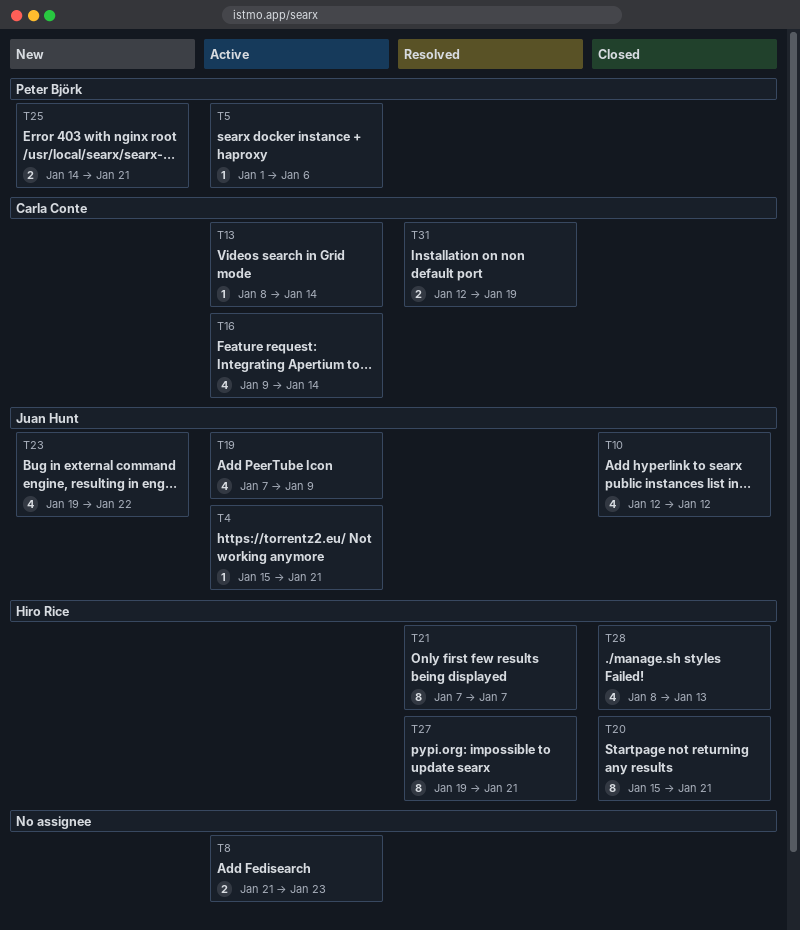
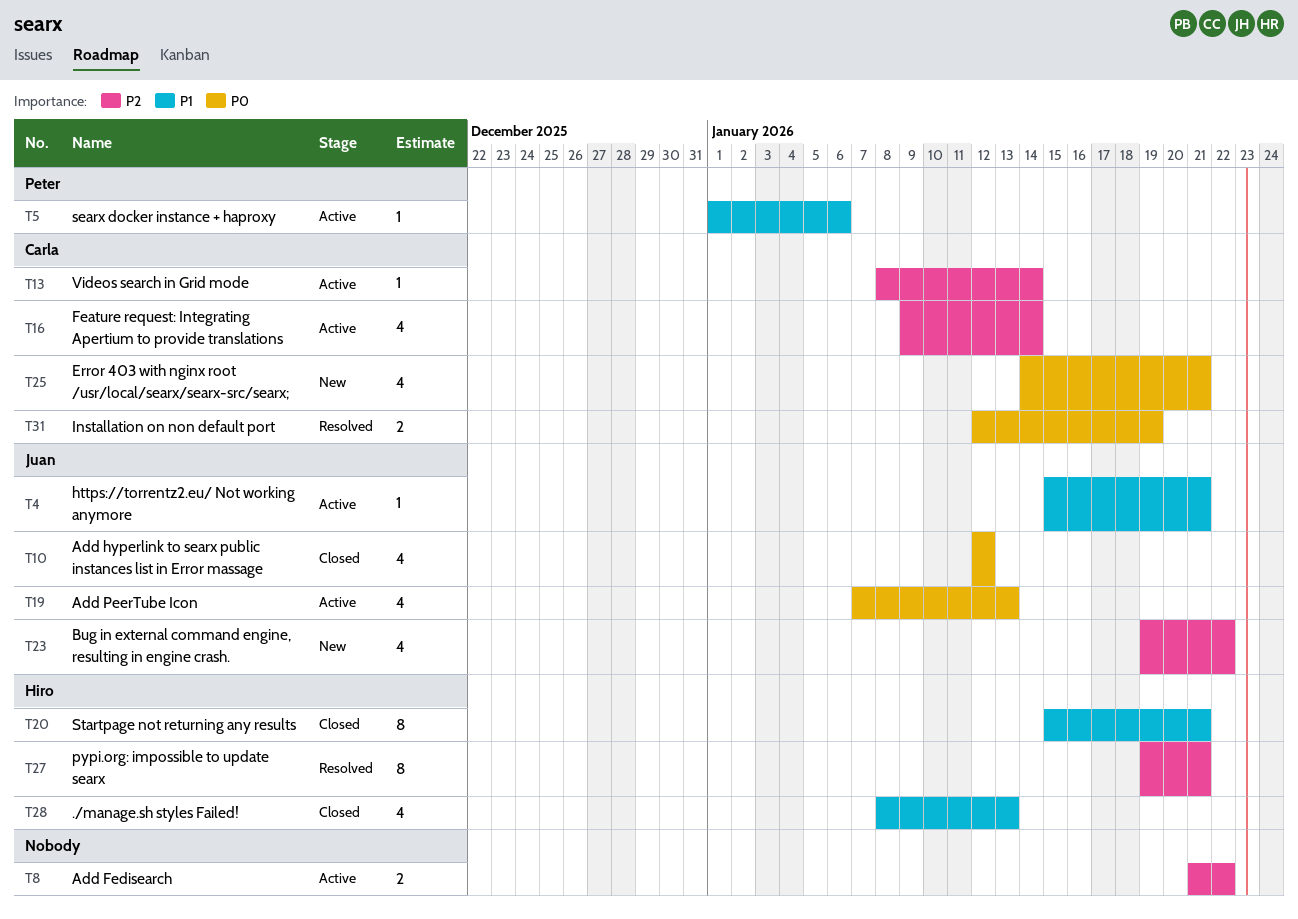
T8, due: Jan 23 -> Jan 22
T19, due: Jan 9 -> Jan 13
T21: present -> none
T25, owner: Peter Björk -> Carla Conte
T25, estimate: 2 -> 4

